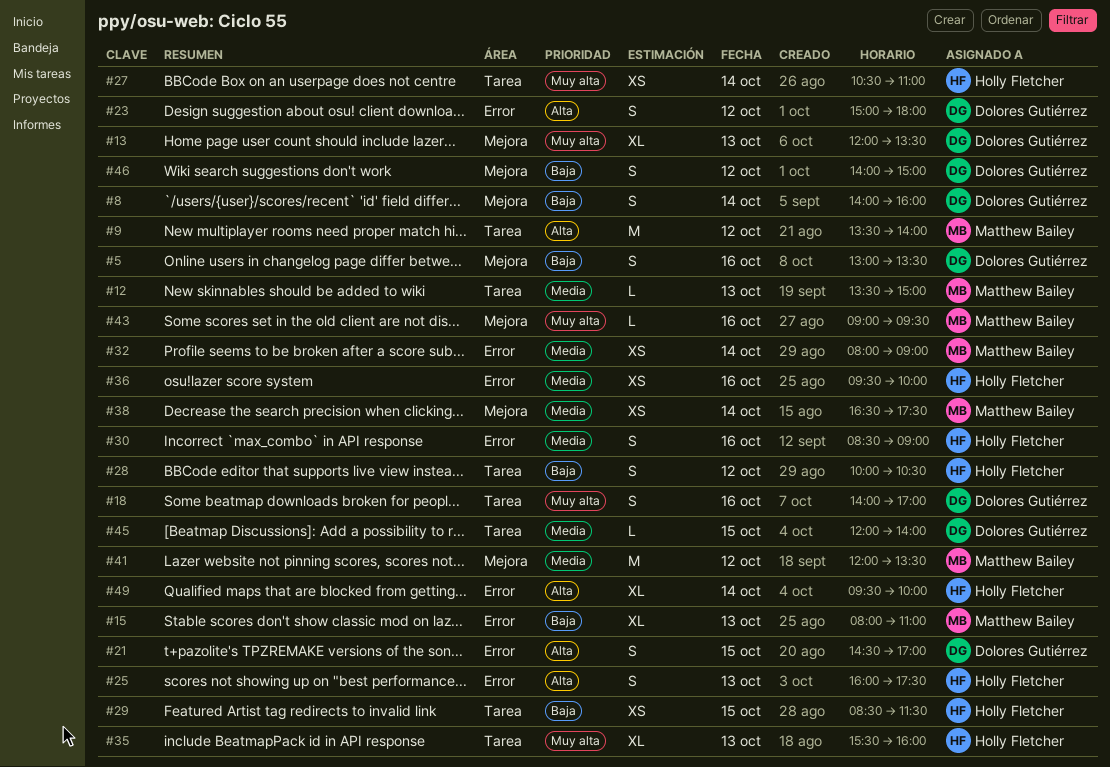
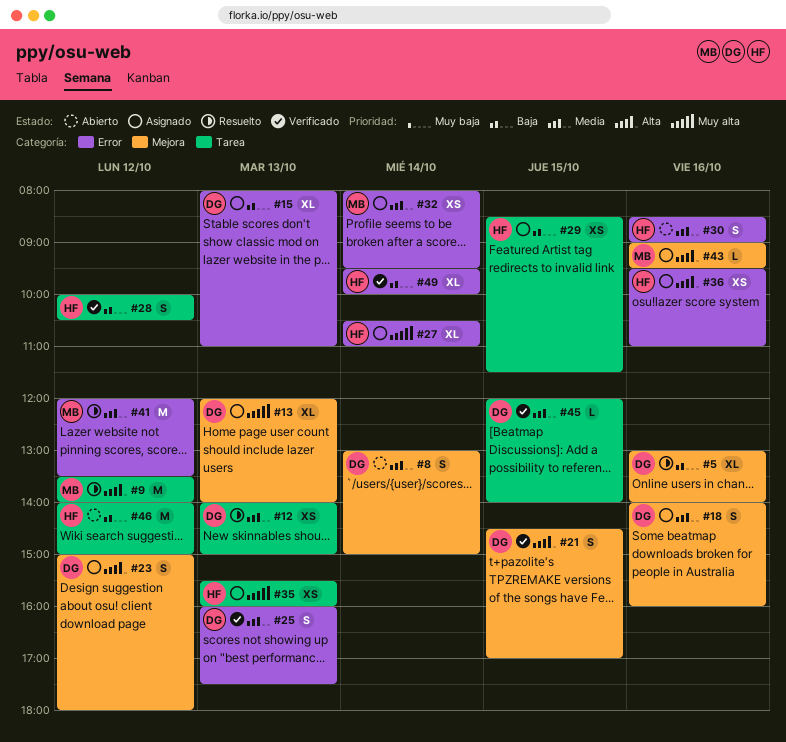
#5, estimate: S -> XL
#5, ends: 13:30 -> 14:00
#8, priority: Baja -> Media
#8, begins: 14:00 -> 13:00
#8, ends: 16:00 -> 15:00
#12, owner: Matthew Bailey -> Dolores Gutiérrez
#12, estimate: L -> XS
#12, begins: 13:30 -> 14:00
#13, ends: 13:30 -> 14:00
#15, owner: Matthew Bailey -> Dolores Gutiérrez
#18, priority: Muy alta -> Media
#18, label: Tarea -> Mejora
#18, ends: 17:00 -> 16:00
#21, label: Error -> Mejora
#23, label: Error -> Mejora
#25, owner: Holly Fletcher -> Dolores Gutiérrez
#25, priority: Alta -> Media
#27, label: Tarea -> Error
#27, estimate: XS -> XL
#32, ends: 09:00 -> 09:30
#35, estimate: XL -> XS
#36, priority: Media -> Alta
#36, ends: 10:00 -> 11:00
#38: present -> none
#41, label: Mejora -> Error
#43, priority: Muy alta -> Alta
#46, owner: Dolores Gutiérrez -> Holly Fletcher
#46, label: Mejora -> Tarea
#46, estimate: S -> M
#49, priority: Alta -> Baja

